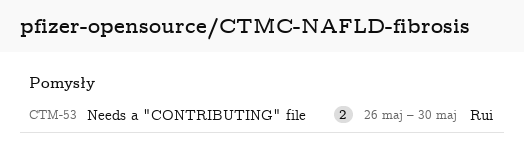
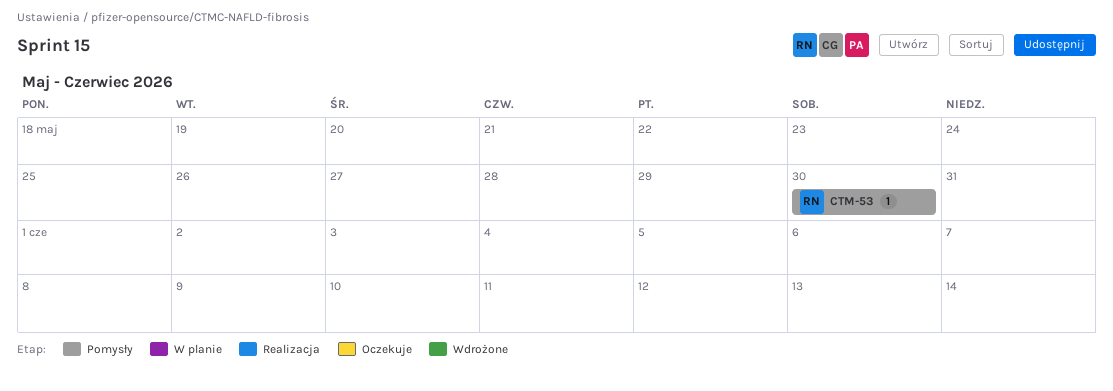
CTM-53, estimate: 2 -> 1
CTM-53, start: May 26 -> May 30

